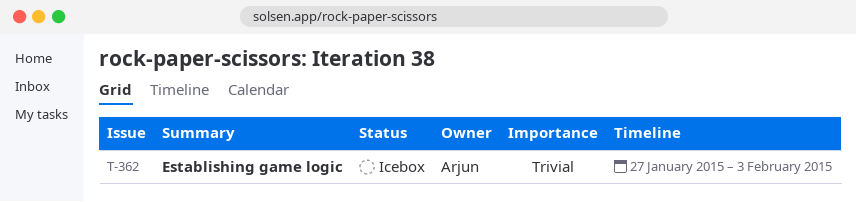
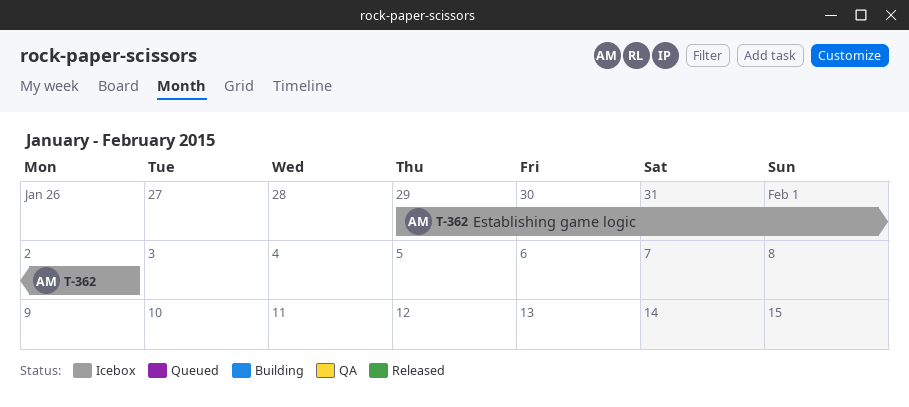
T-362, start: Jan 27 -> Jan 29
T-362, due: Feb 3 -> Feb 2

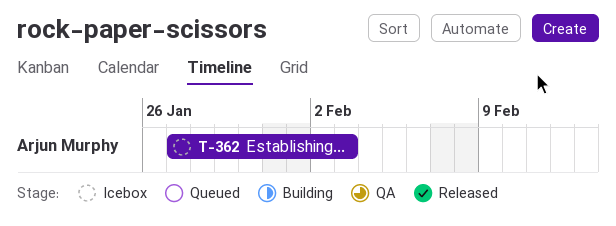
T-362, start: Jan 29 -> Jan 27
T-362, due: Feb 2 -> Feb 3

